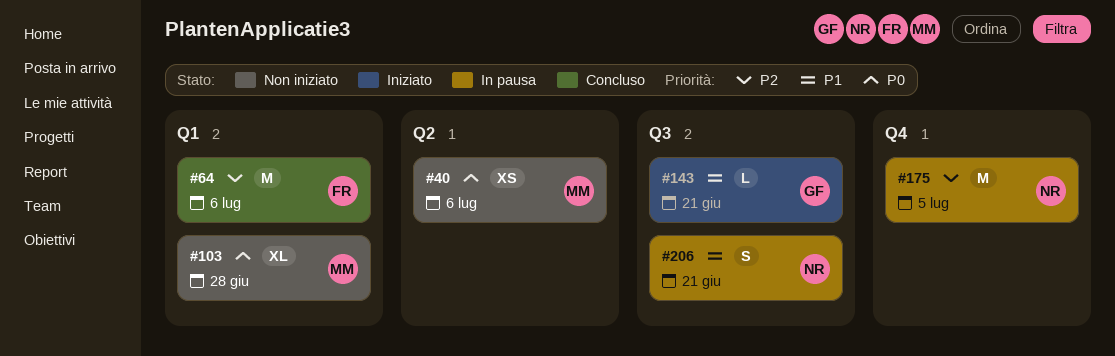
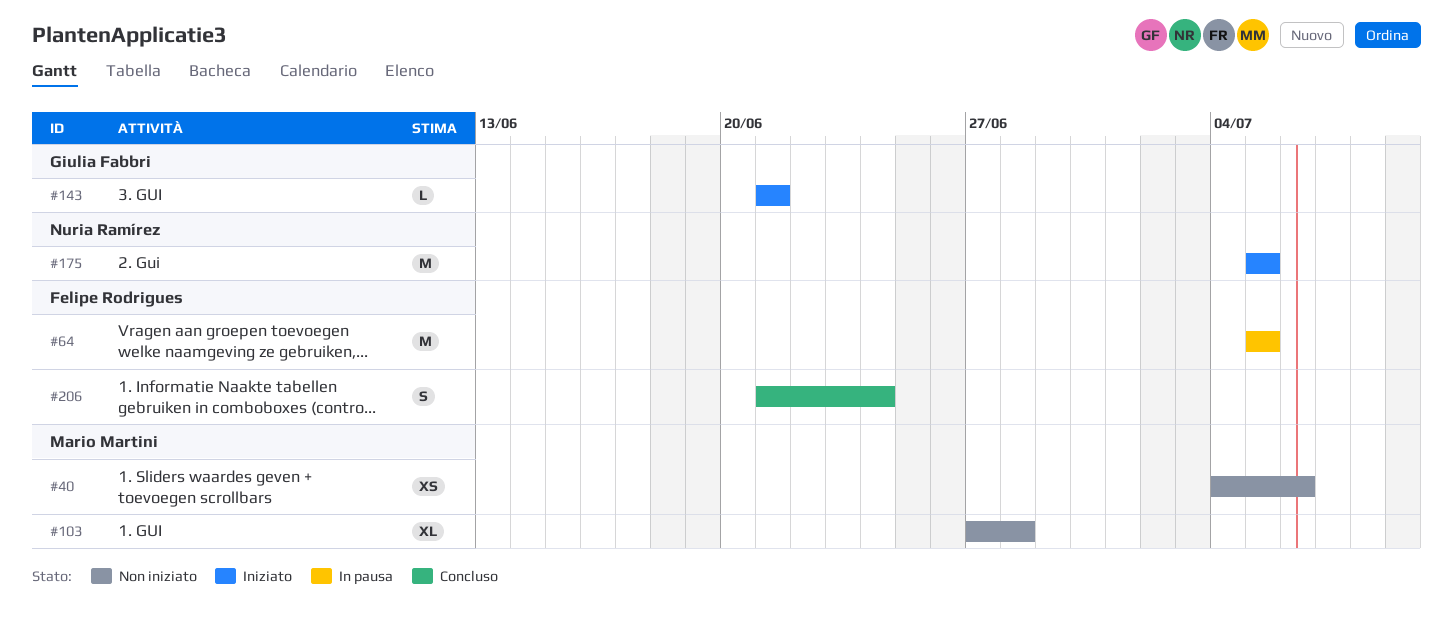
#64, status: Concluso -> In pausa
#64, due: Jul 6 -> Jul 5
#175, status: In pausa -> Iniziato
#206, status: In pausa -> Concluso
#206, owner: Nuria Ramírez -> Felipe Rodrigues
#206, due: Jun 21 -> Jun 24

